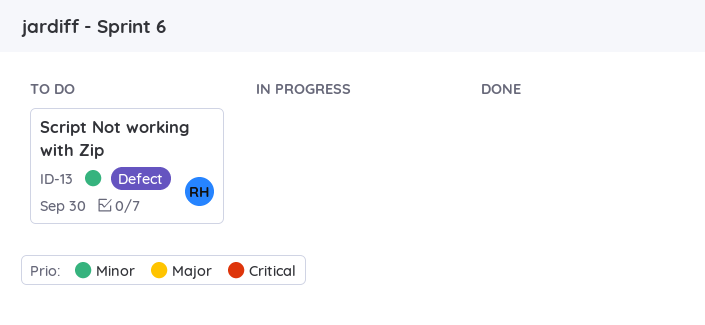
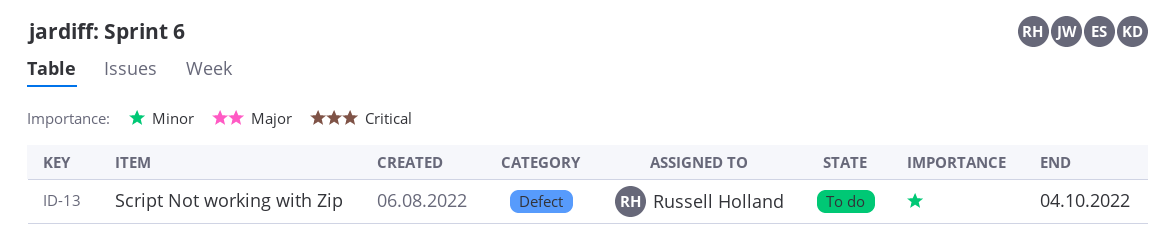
ID-13, due: Sep 30 -> Oct 4

